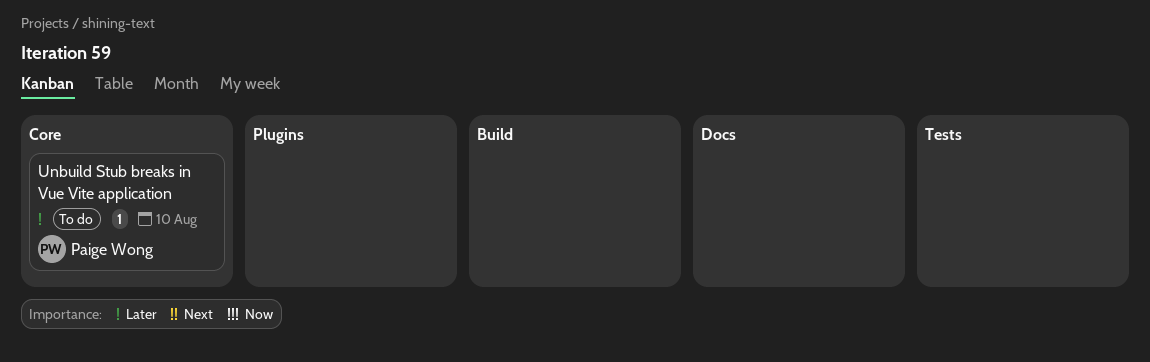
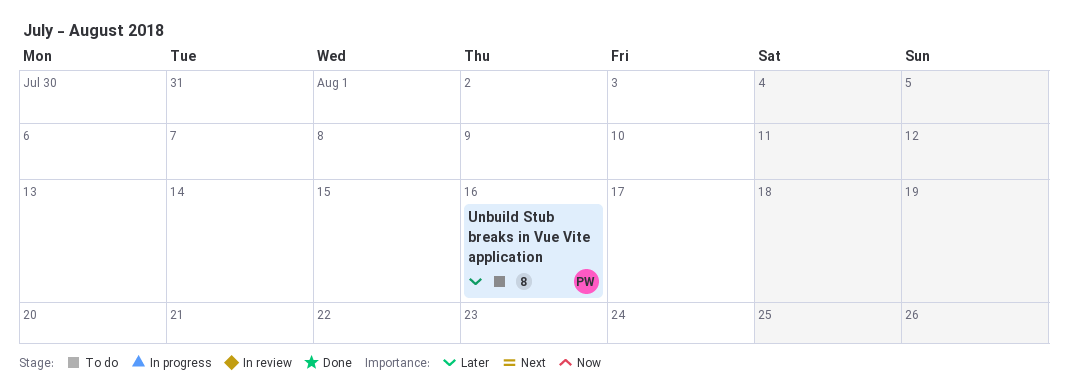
Unbuild Stub breaks in Vue Vite application, estimate: 1 -> 8
Unbuild Stub breaks in Vue Vite application, due: Aug 10 -> Aug 16

